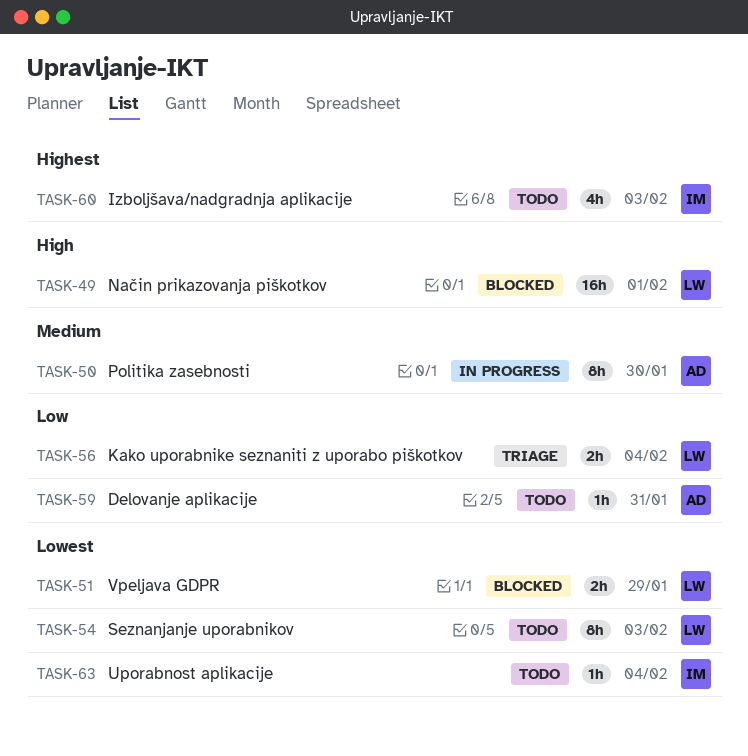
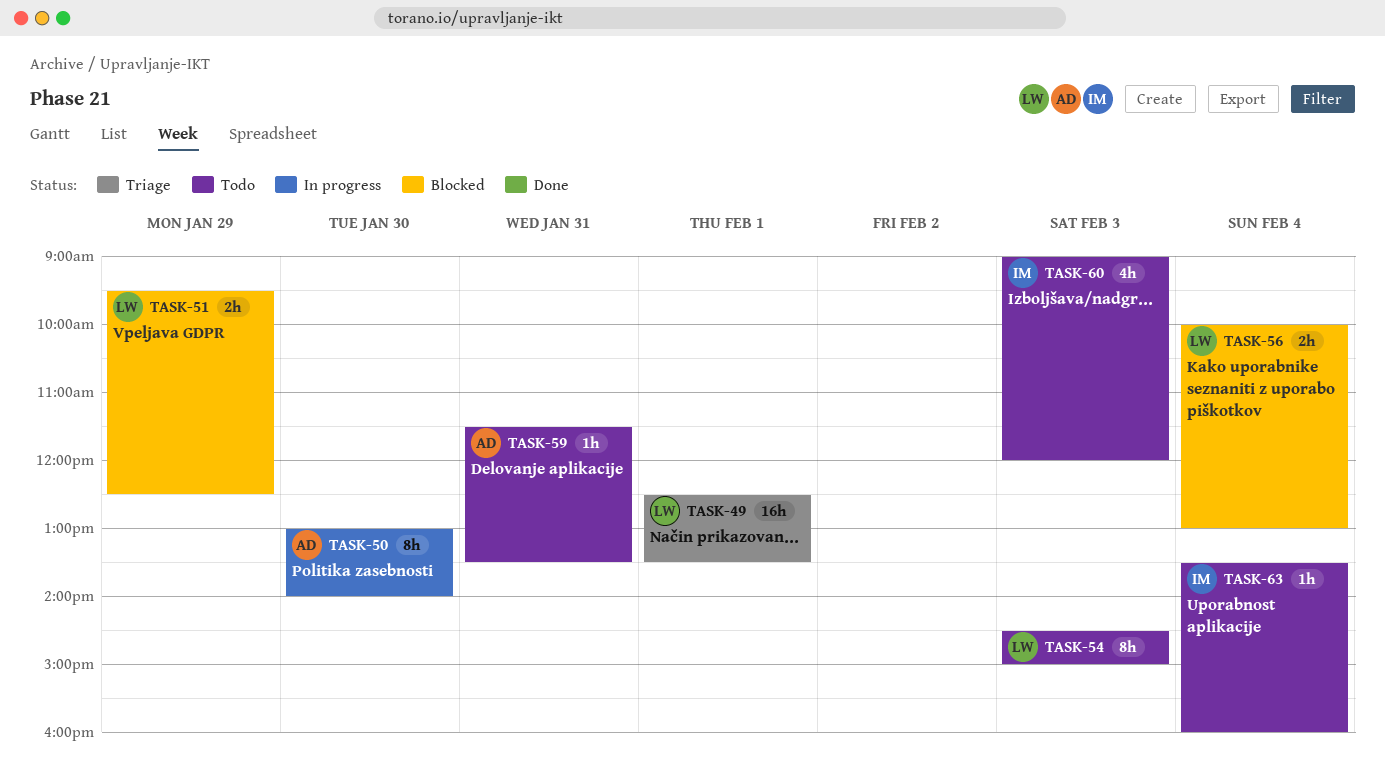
TASK-49, status: Blocked -> Triage
TASK-56, status: Triage -> Blocked

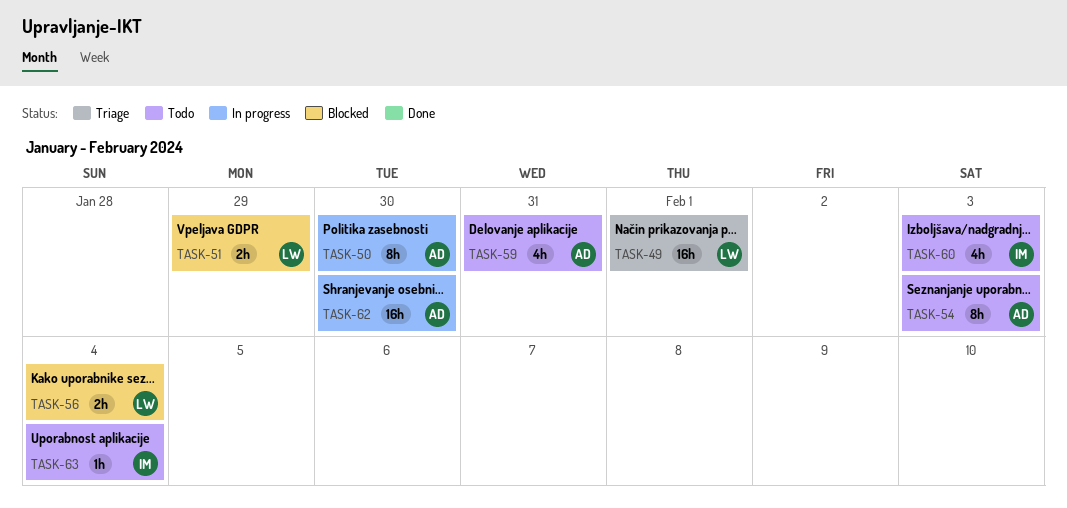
TASK-54, owner: LW -> AD
TASK-59, estimate: 1h -> 4h
TASK-62: none -> present

